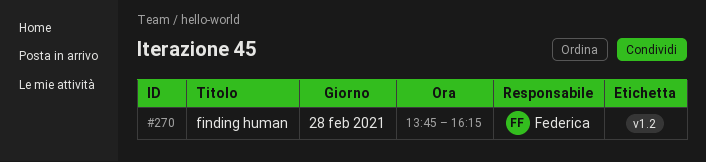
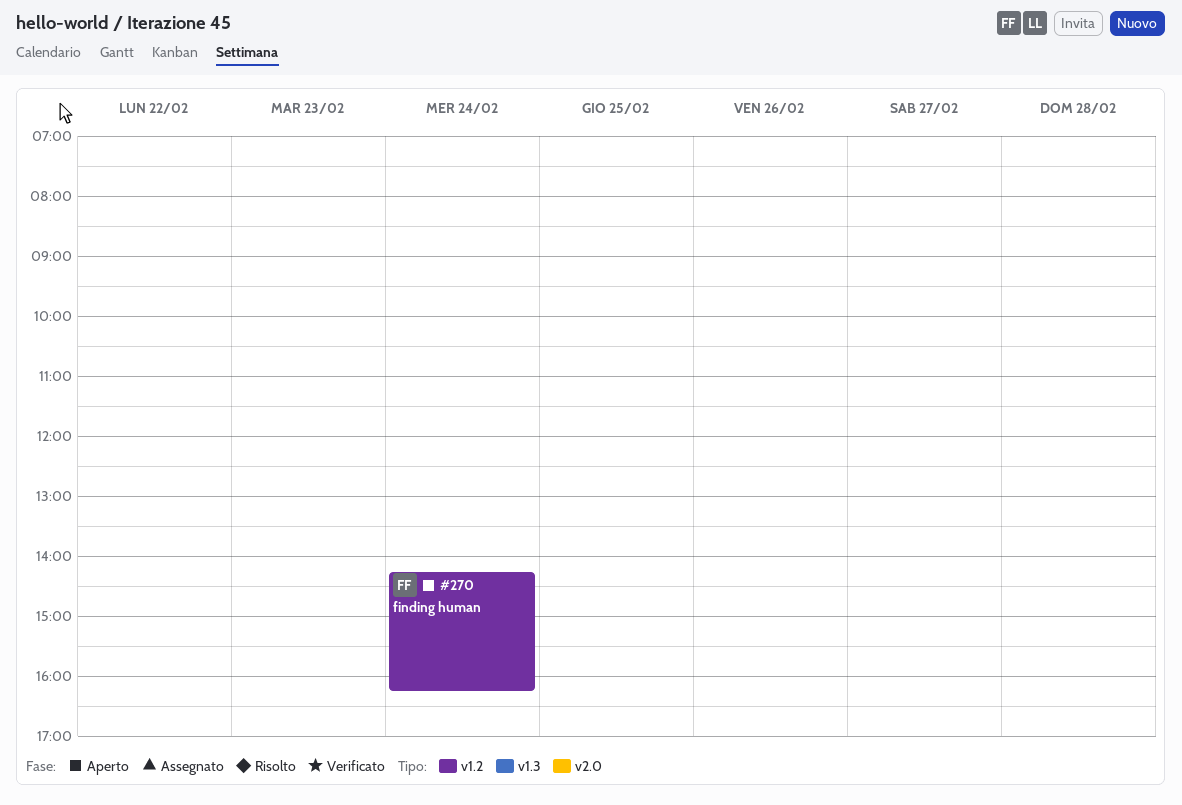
#270, day: Feb 28 -> Feb 24
#270, begins: 13:45 -> 14:15

